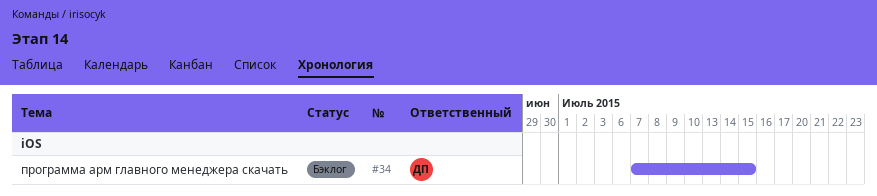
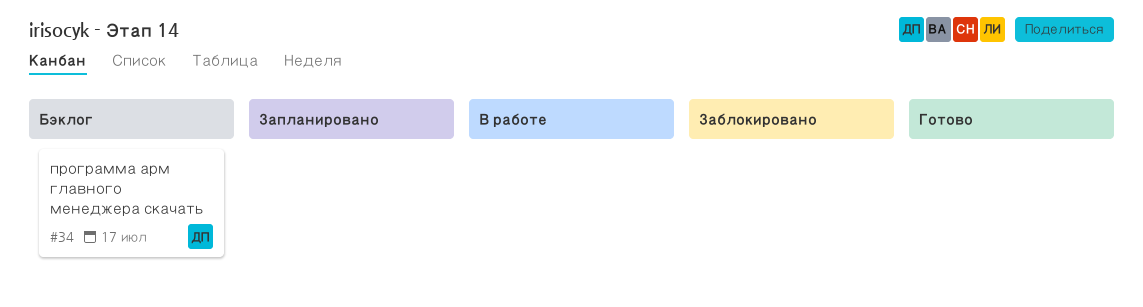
#34, due: Jul 15 -> Jul 17

